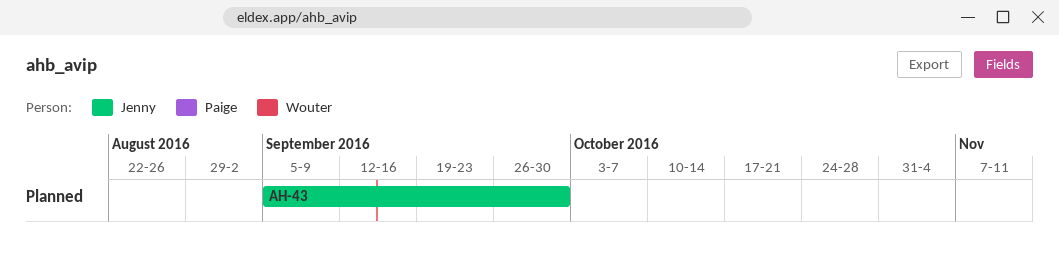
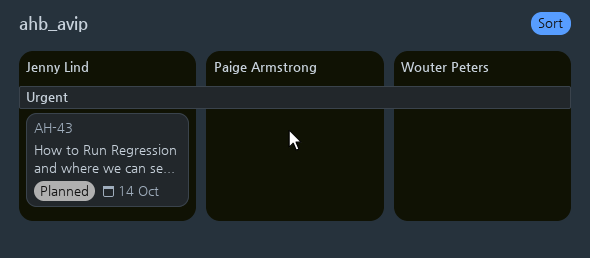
AH-43, due: Sep 30 -> Oct 14

